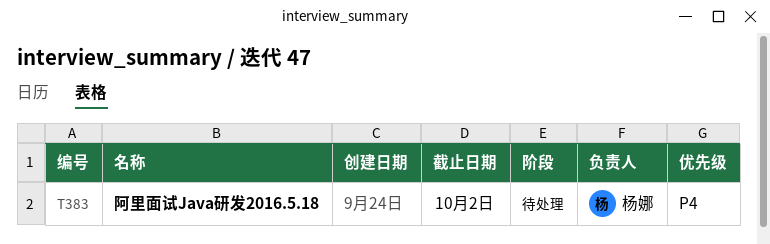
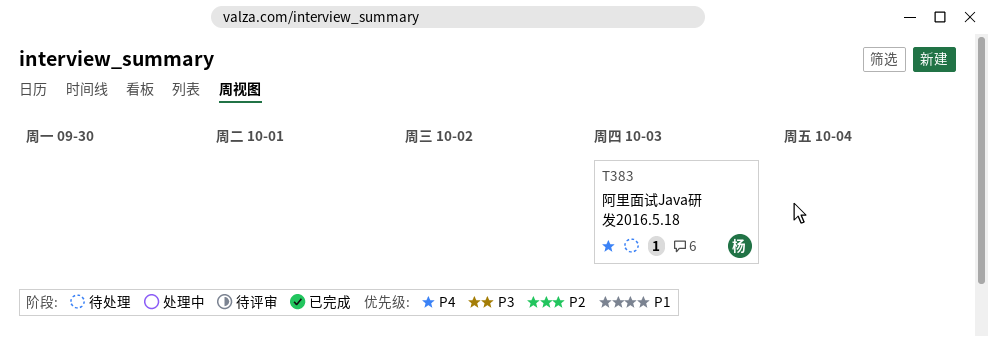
T383, due: Oct 2 -> Oct 3

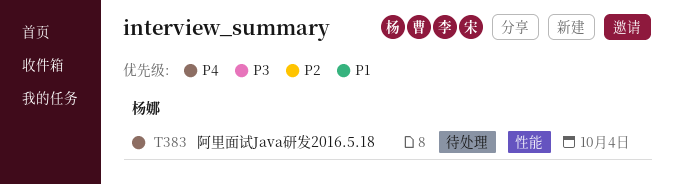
T383, due: Oct 3 -> Oct 4

